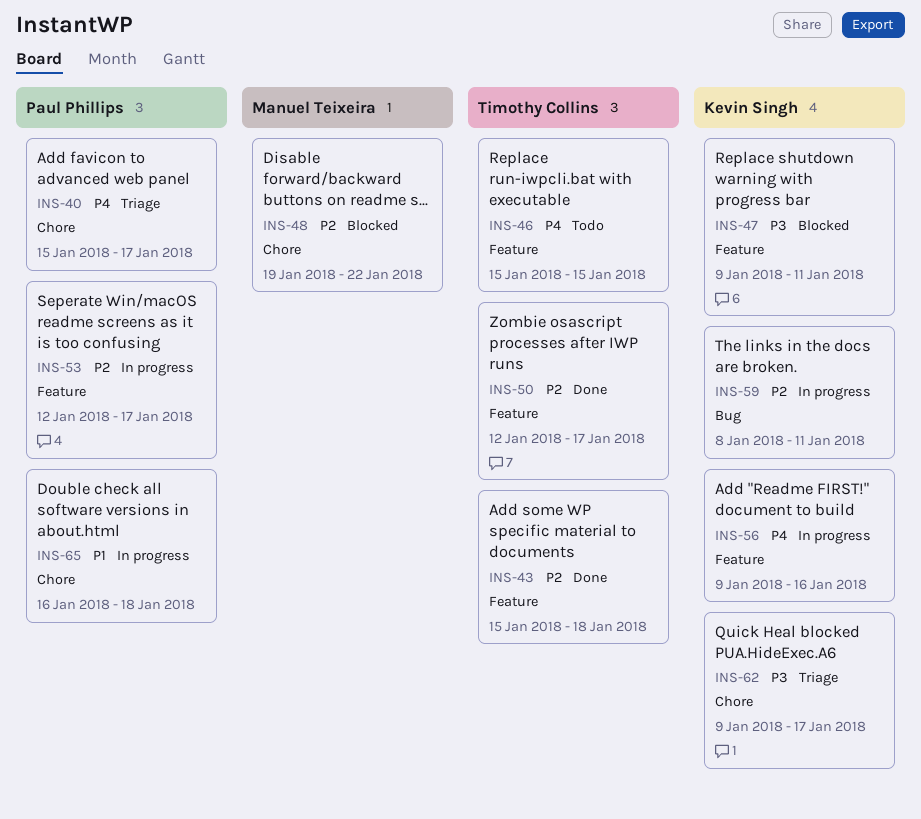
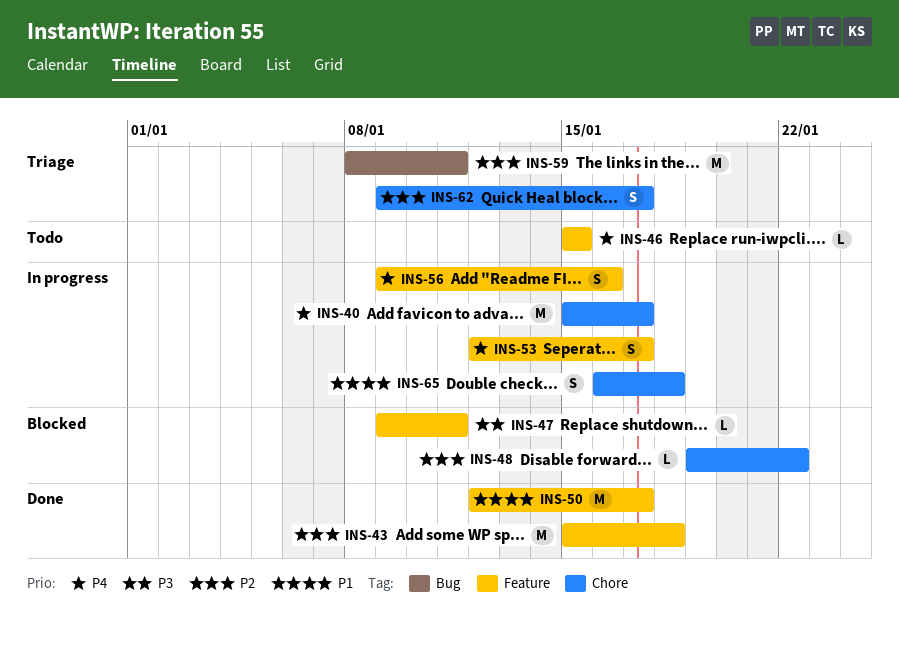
INS-40, status: Triage -> In progress
INS-50, priority: P2 -> P1
INS-53, priority: P2 -> P4
INS-59, status: In progress -> Triage
INS-62, priority: P3 -> P2

